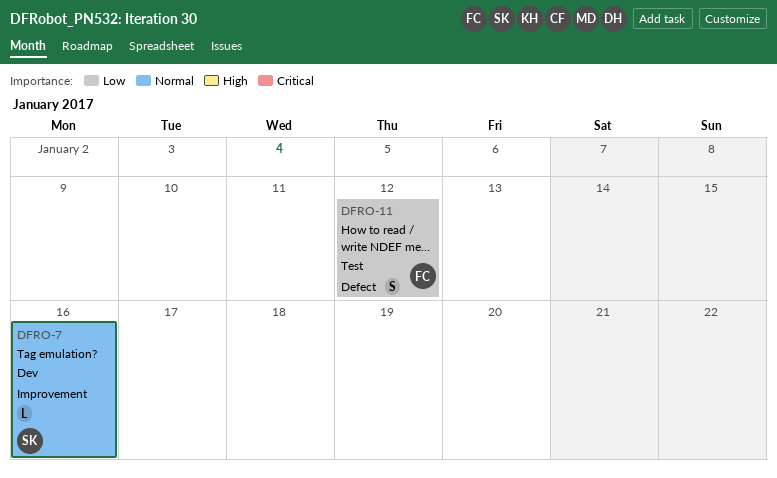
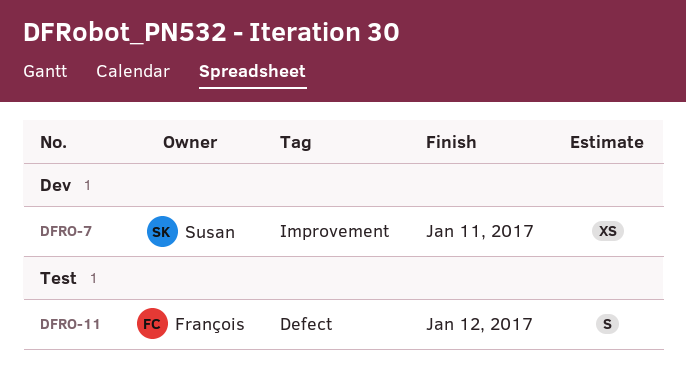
DFRO-7, estimate: L -> XS
DFRO-7, due: Jan 16 -> Jan 11

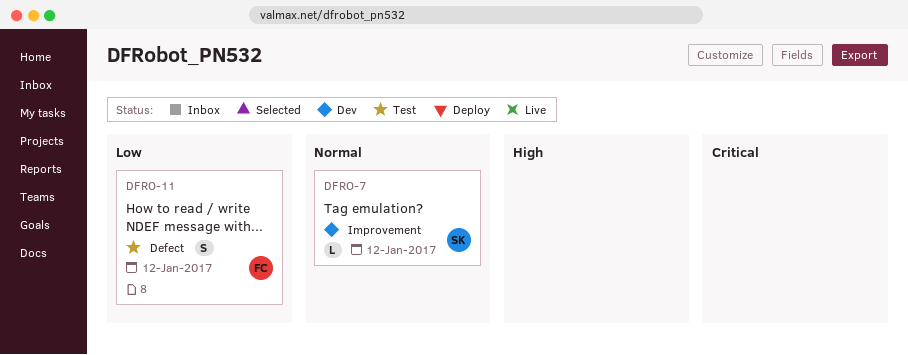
DFRO-7, estimate: XS -> L
DFRO-7, due: Jan 11 -> Jan 12

